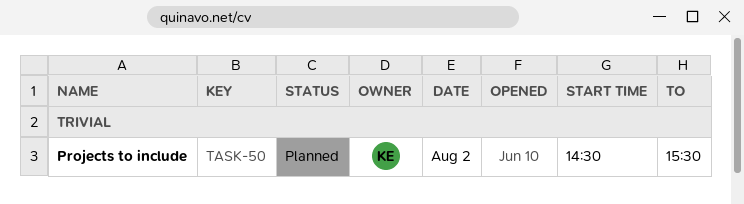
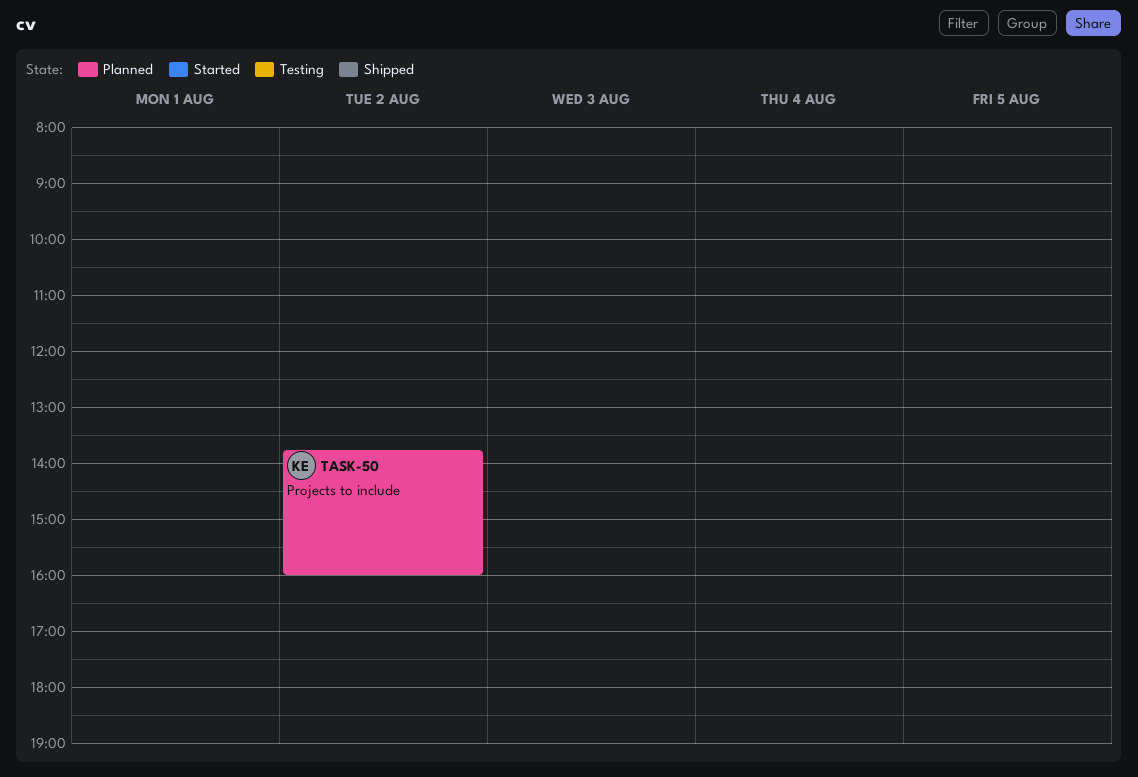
TASK-50, begins: 14:30 -> 13:45
TASK-50, ends: 15:30 -> 16:00

